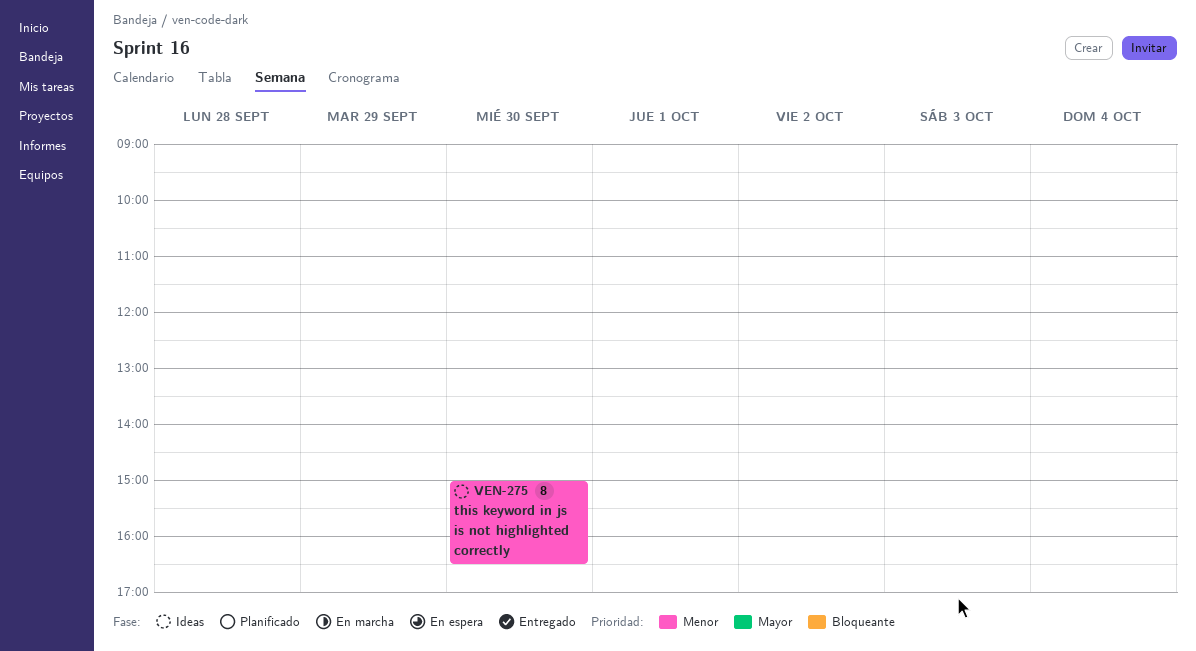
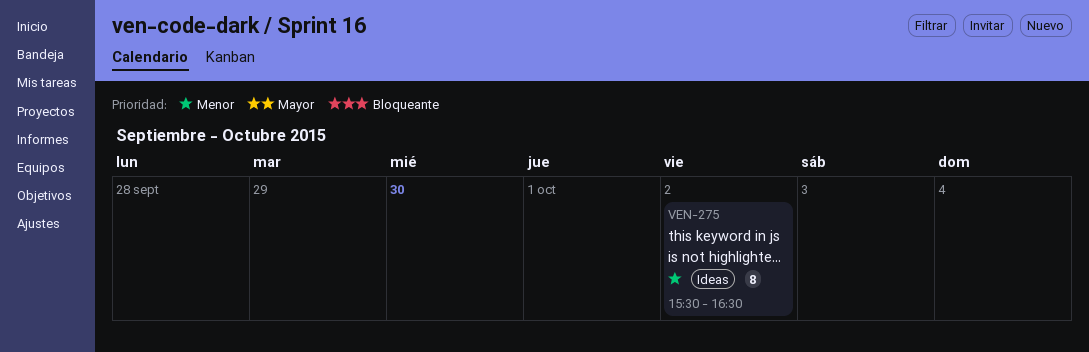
VEN-275, day: Sep 30 -> Oct 2
VEN-275, begins: 15:00 -> 15:30

